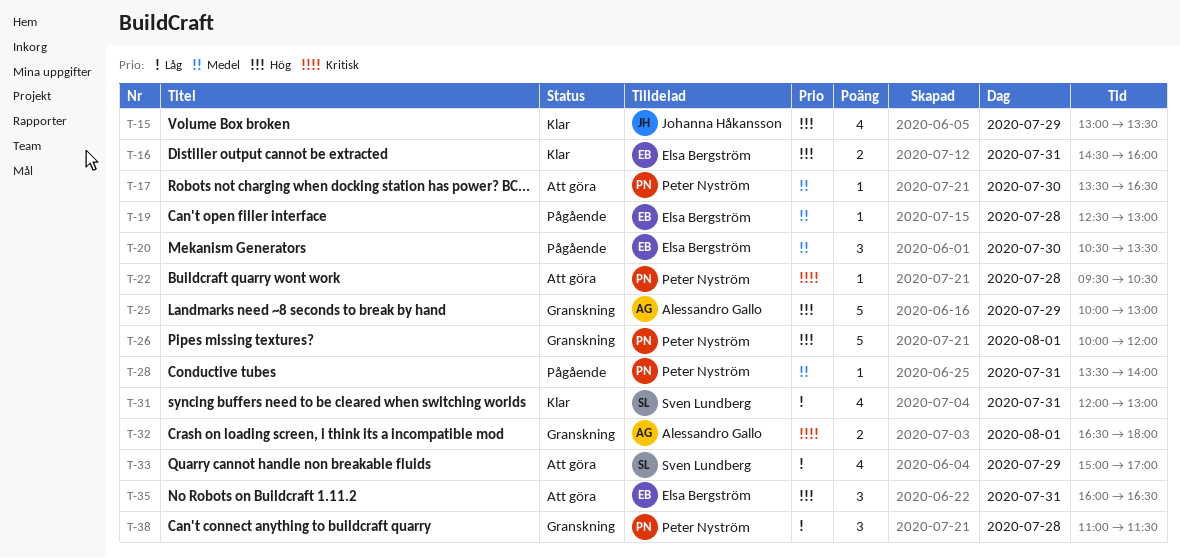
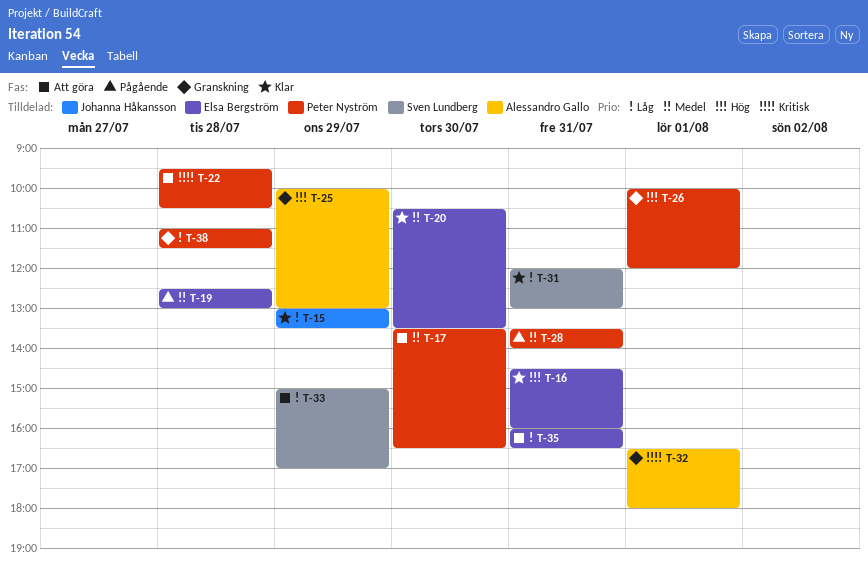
T-15, priority: Hög -> Låg
T-20, status: Pågående -> Klar
T-35, priority: Hög -> Låg

